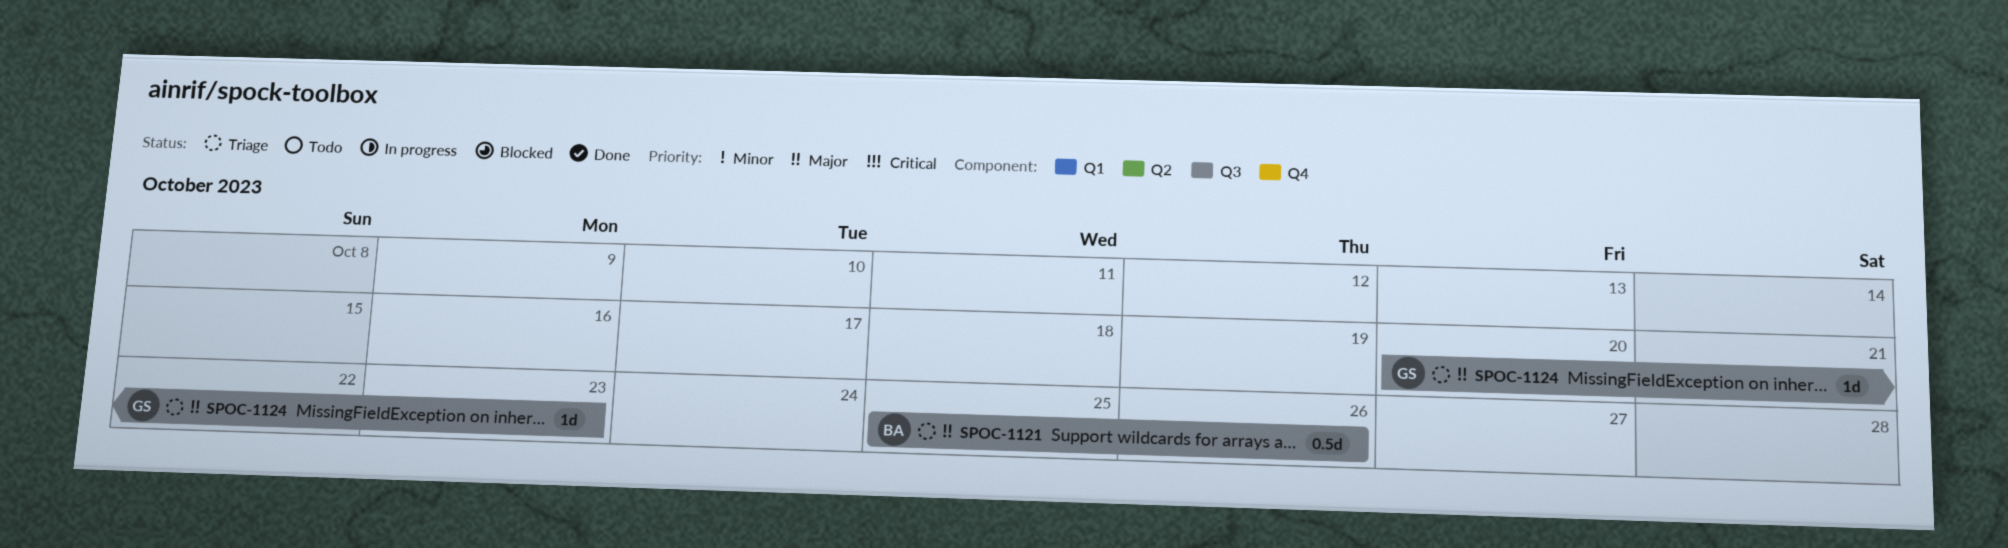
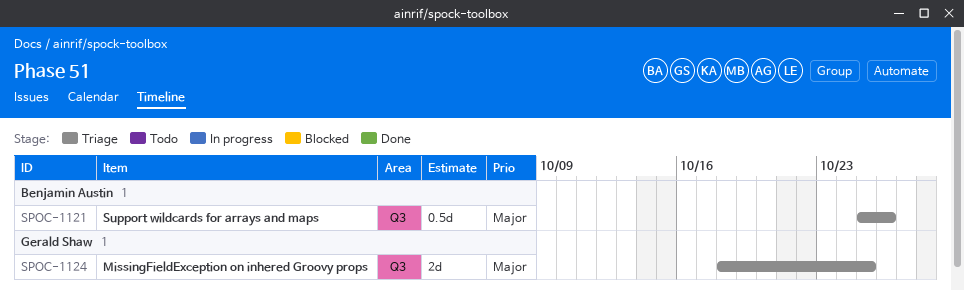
SPOC-1124, estimate: 1d -> 2d
SPOC-1124, start: Oct 20 -> Oct 18
SPOC-1124, due: Oct 23 -> Oct 25

